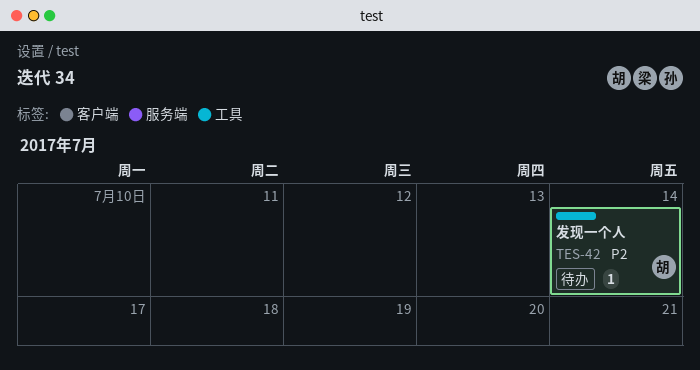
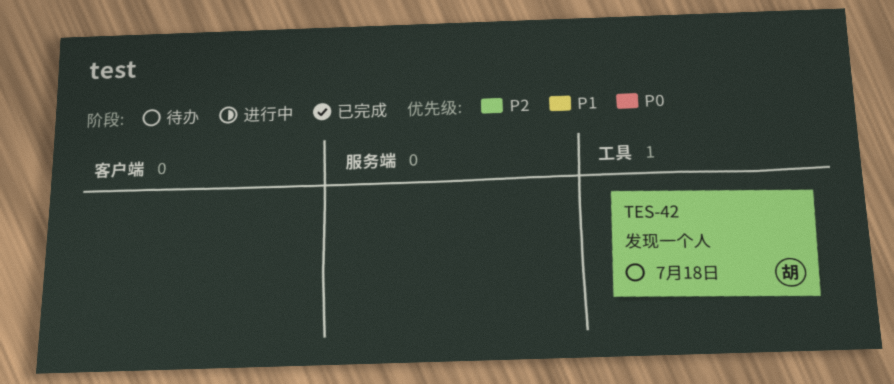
TES-42, due: Jul 14 -> Jul 18

